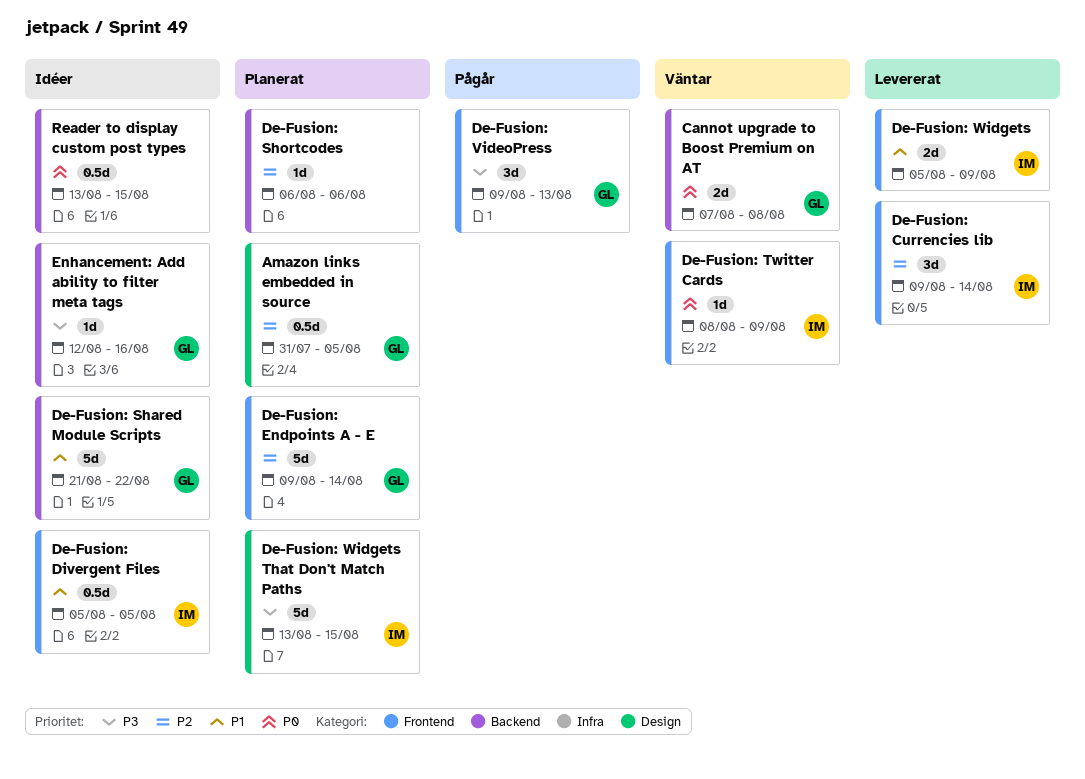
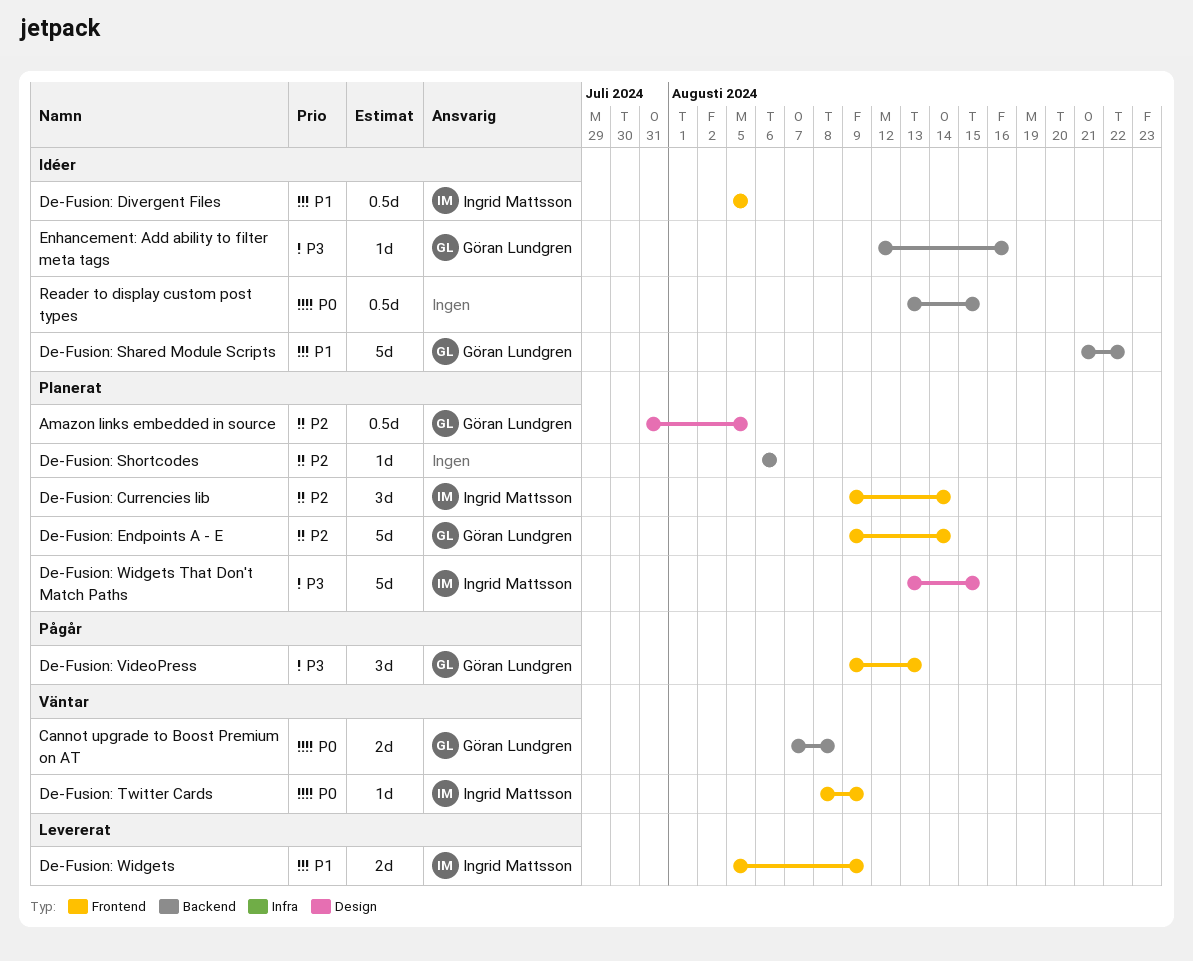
De-Fusion: Currencies lib, status: Levererat -> Planerat

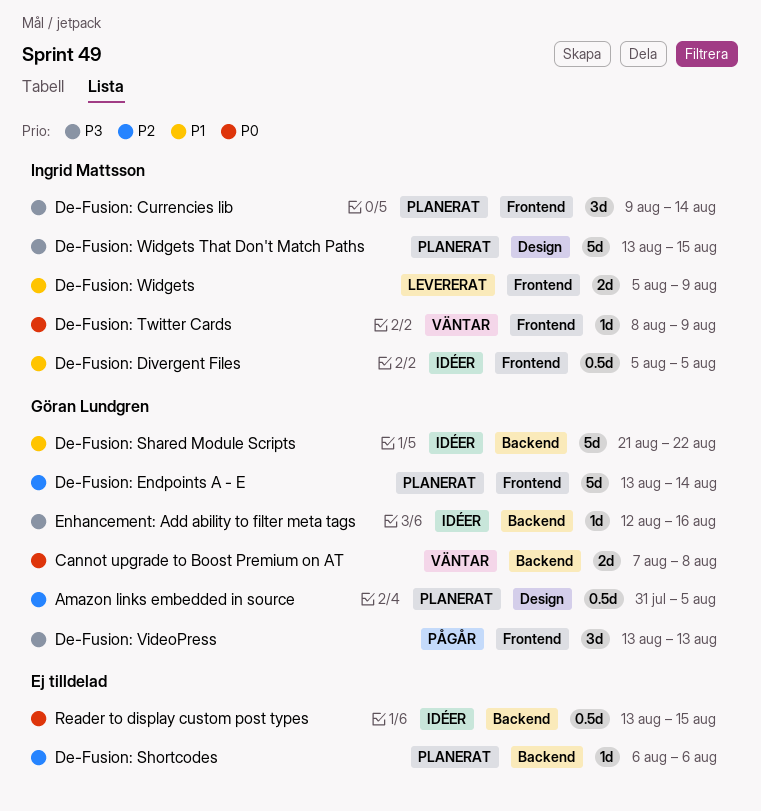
De-Fusion: Currencies lib, priority: P2 -> P3
De-Fusion: Endpoints A - E, start: Aug 9 -> Aug 13
De-Fusion: VideoPress, start: Aug 9 -> Aug 13

